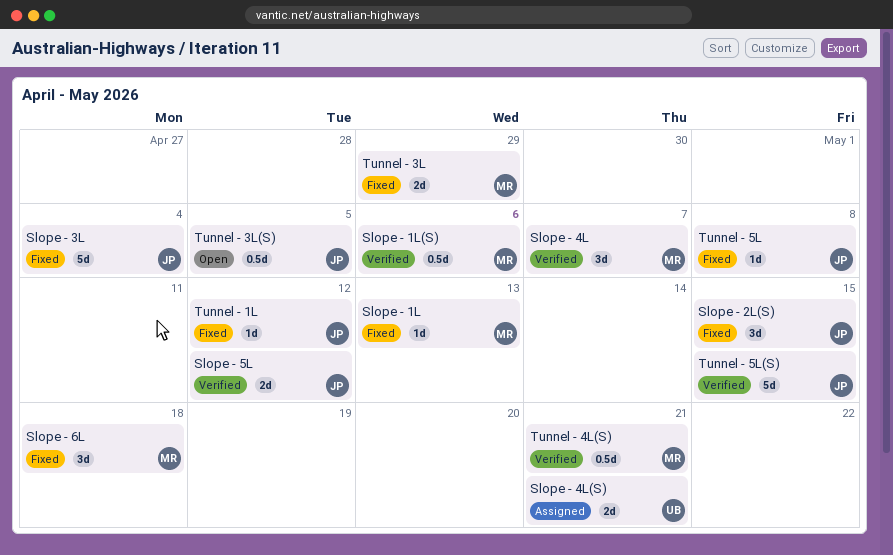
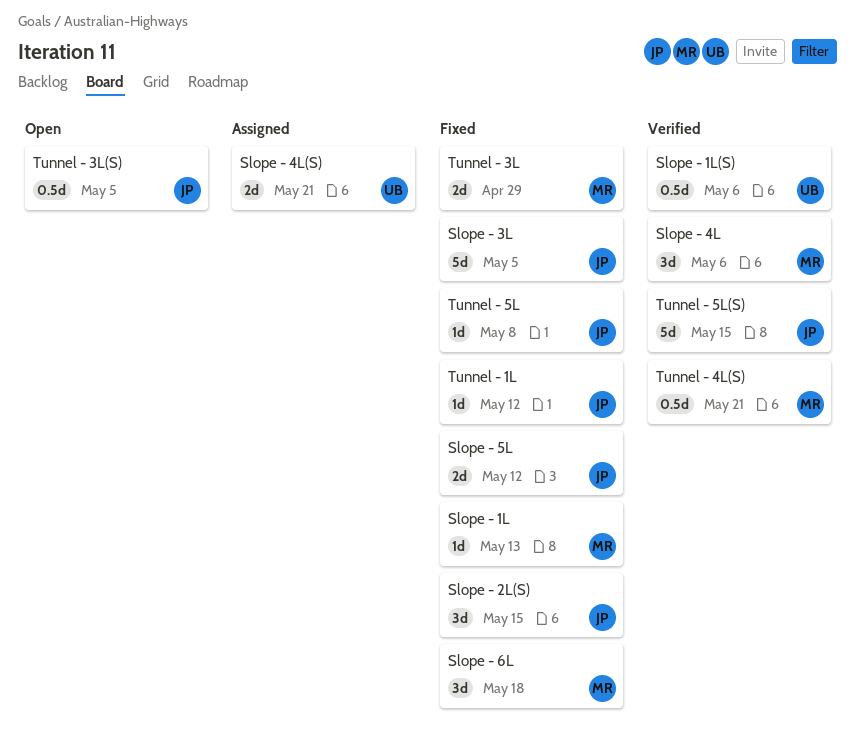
Slope - 1L(S), owner: MR -> UB
Slope - 3L, due: May 4 -> May 5
Slope - 4L, due: May 7 -> May 6
Slope - 5L, status: Verified -> Fixed

